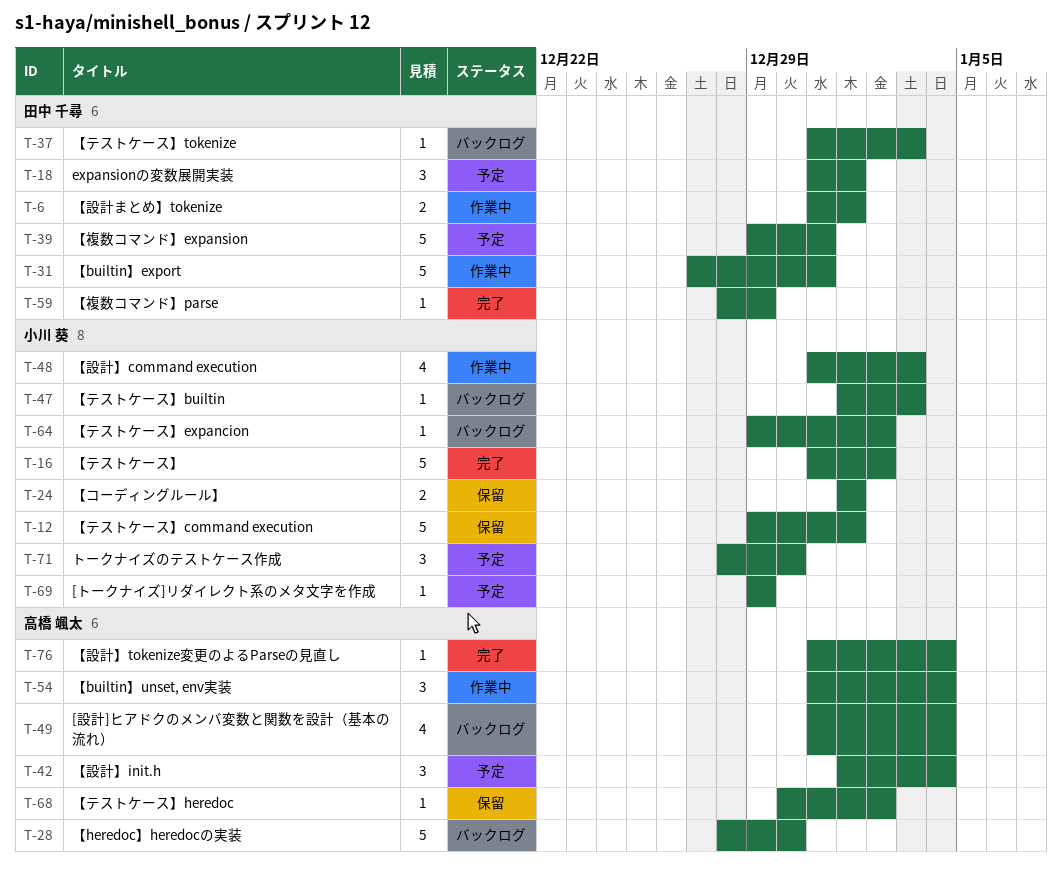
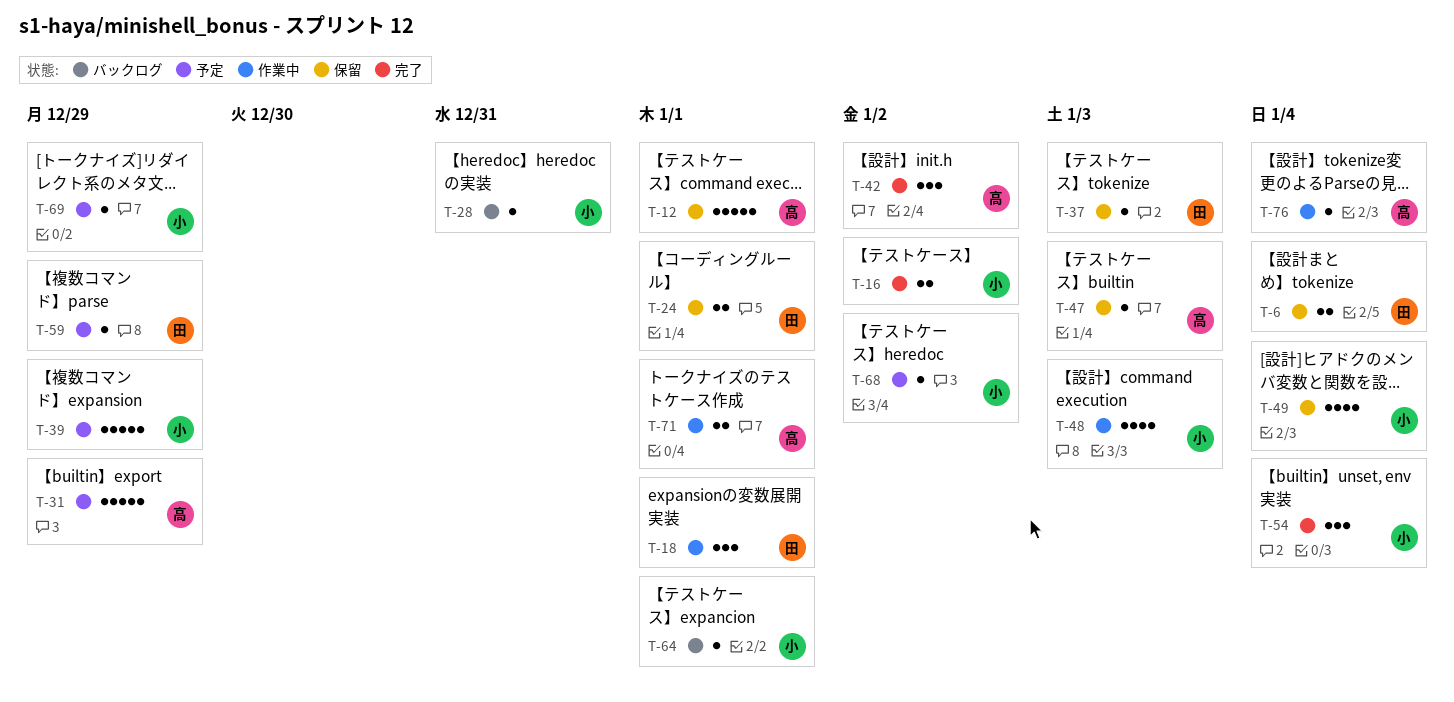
T-6, status: 作業中 -> 保留
T-6, due: Jan 1 -> Jan 4
T-12, owner: 小川 葵 -> 高橋 颯太
T-16, estimate: 5 -> 2
T-18, status: 予定 -> 作業中
T-24, owner: 小川 葵 -> 田中 千尋
T-28, owner: 高橋 颯太 -> 小川 葵
T-28, estimate: 5 -> 1
T-28, due: Dec 30 -> Dec 31
T-31, status: 作業中 -> 予定
T-31, owner: 田中 千尋 -> 高橋 颯太
T-31, due: Dec 31 -> Dec 29
T-37, status: バックログ -> 保留
T-39, owner: 田中 千尋 -> 小川 葵
T-39, due: Dec 31 -> Dec 29
T-42, status: 予定 -> 完了
T-42, due: Jan 4 -> Jan 2
T-47, status: バックログ -> 保留
T-47, owner: 小川 葵 -> 高橋 颯太
T-49, status: バックログ -> 保留
T-49, owner: 高橋 颯太 -> 小川 葵
T-54, status: 作業中 -> 完了
T-54, owner: 高橋 颯太 -> 小川 葵
T-59, status: 完了 -> 予定
T-64, due: Jan 2 -> Jan 1
T-68, status: 保留 -> 予定
T-68, owner: 高橋 颯太 -> 小川 葵
T-71, status: 予定 -> 作業中
T-71, owner: 小川 葵 -> 高橋 颯太
T-71, estimate: 3 -> 2
T-71, due: Dec 30 -> Jan 1
T-76, status: 完了 -> 作業中

